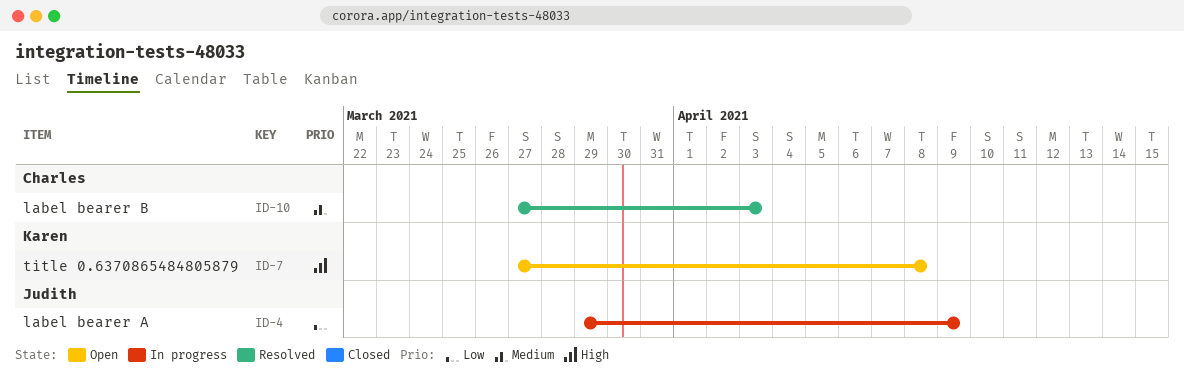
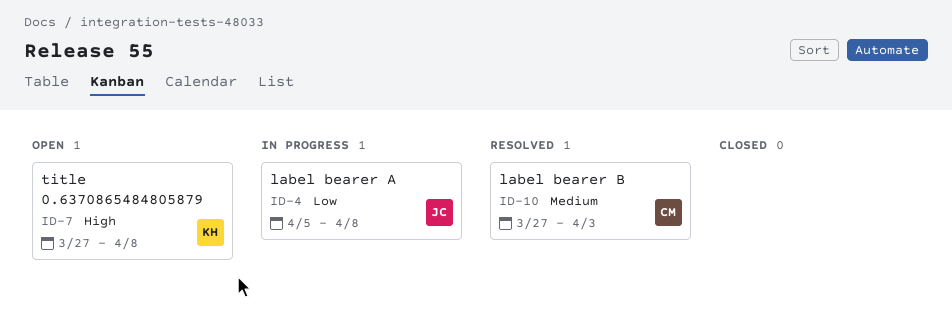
ID-4, start: Mar 29 -> Apr 5
ID-4, due: Apr 9 -> Apr 8

